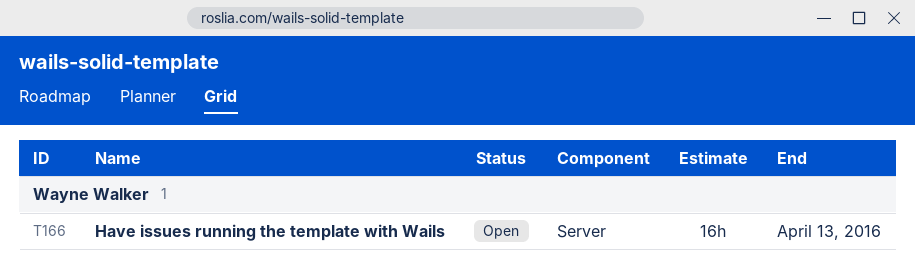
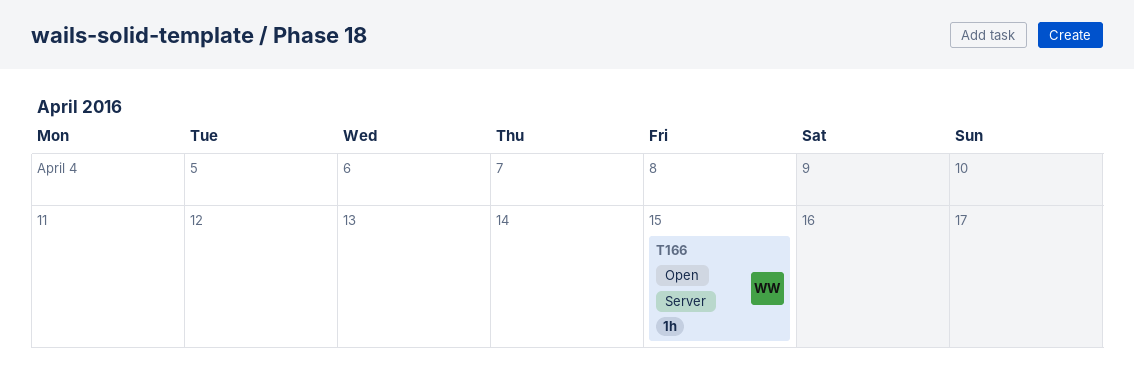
T166, estimate: 16h -> 1h
T166, due: Apr 13 -> Apr 15

